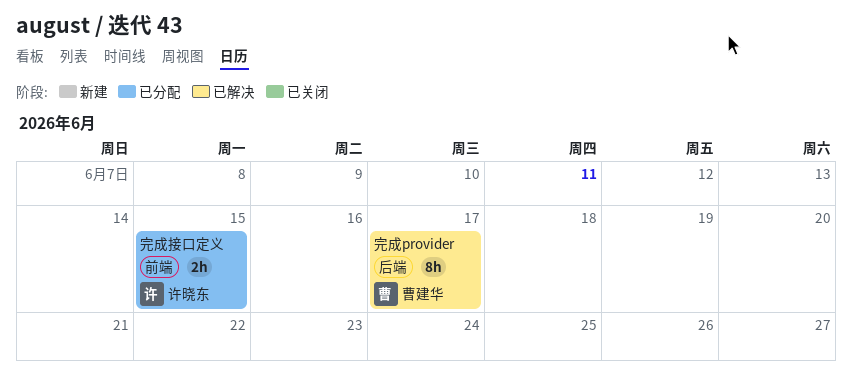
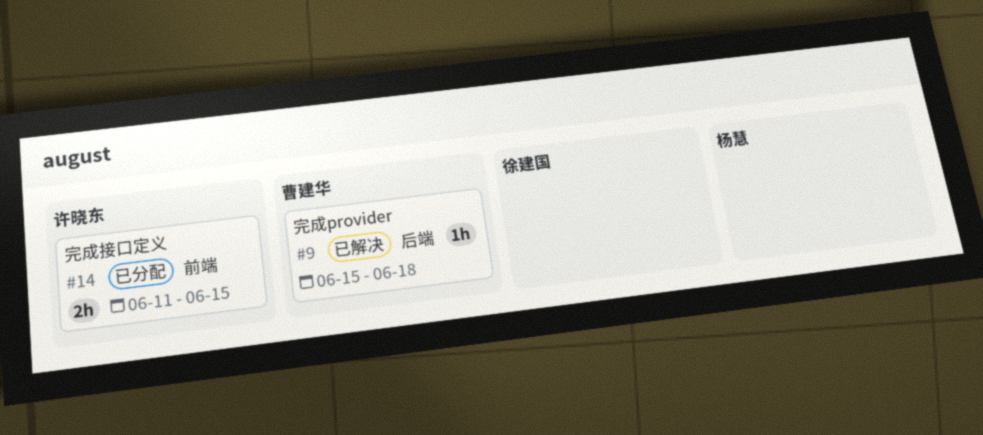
完成provider, estimate: 8h -> 1h
完成provider, due: Jun 17 -> Jun 18

